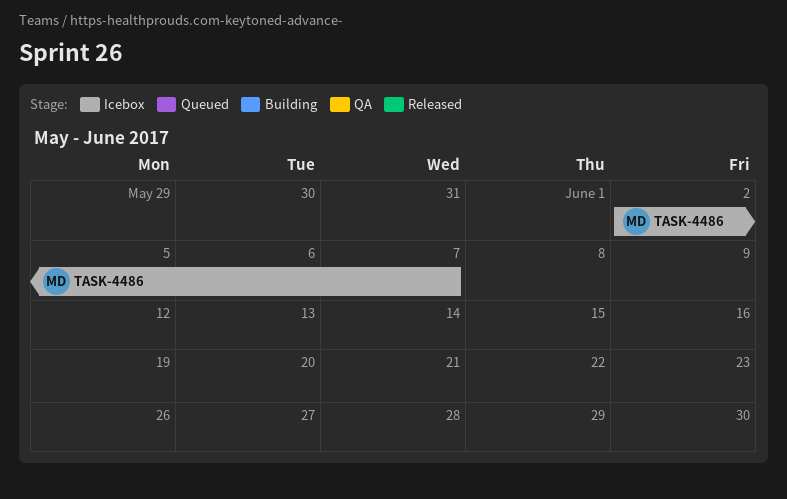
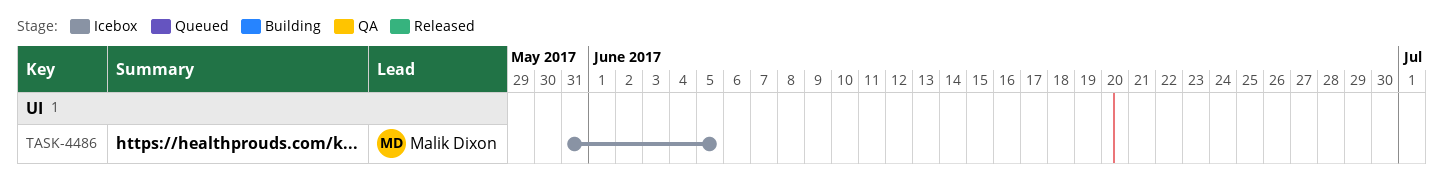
TASK-4486, start: Jun 2 -> May 31
TASK-4486, due: Jun 7 -> Jun 5

